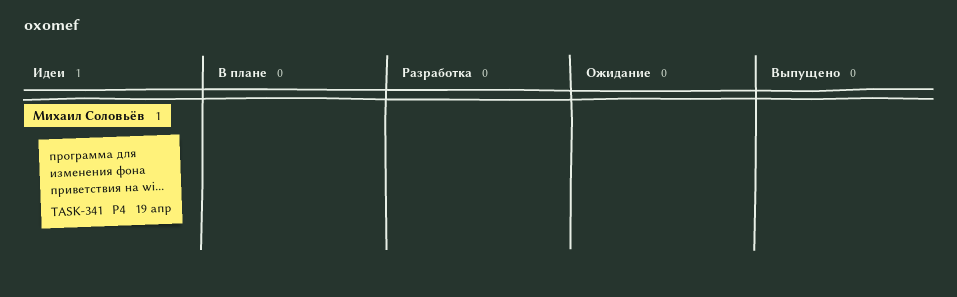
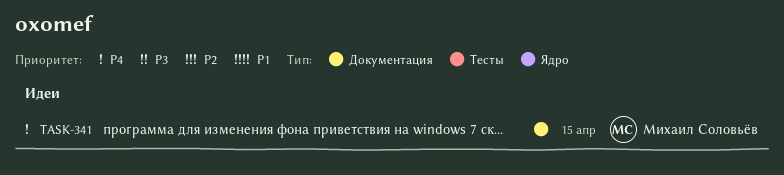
TASK-341, due: Apr 19 -> Apr 15

